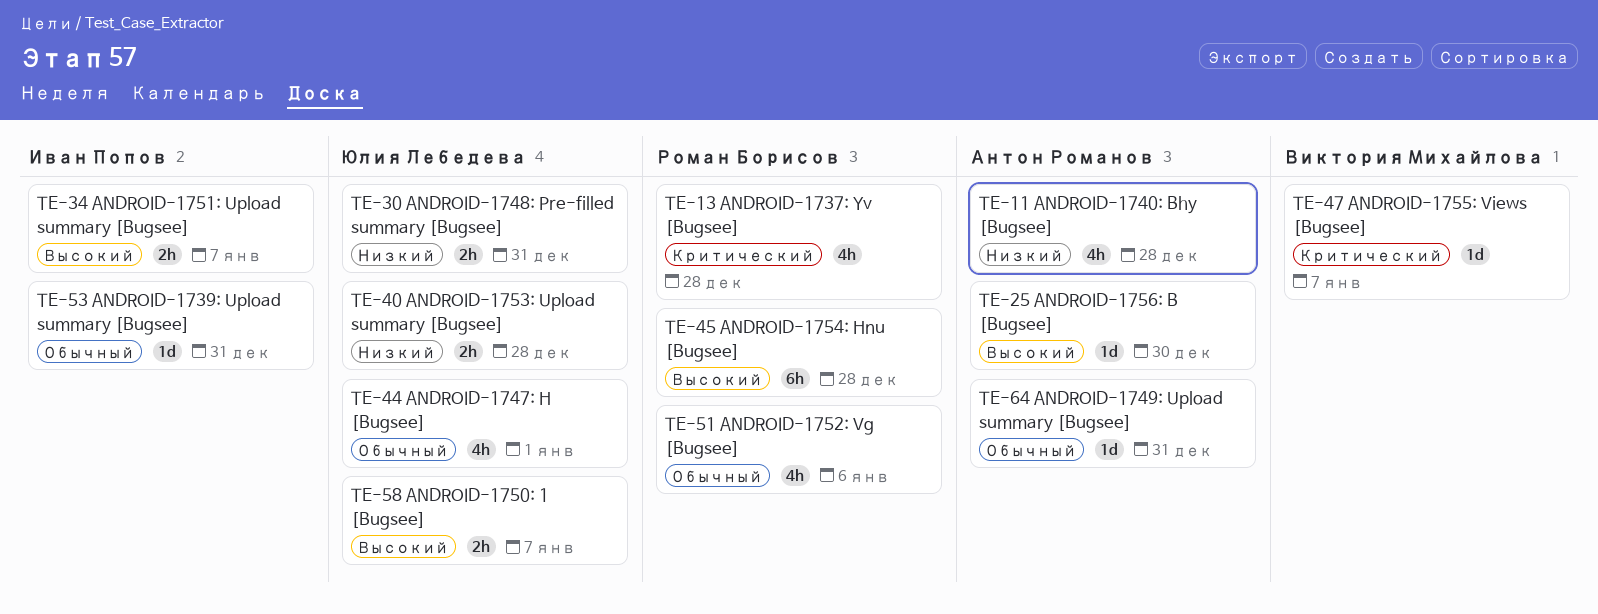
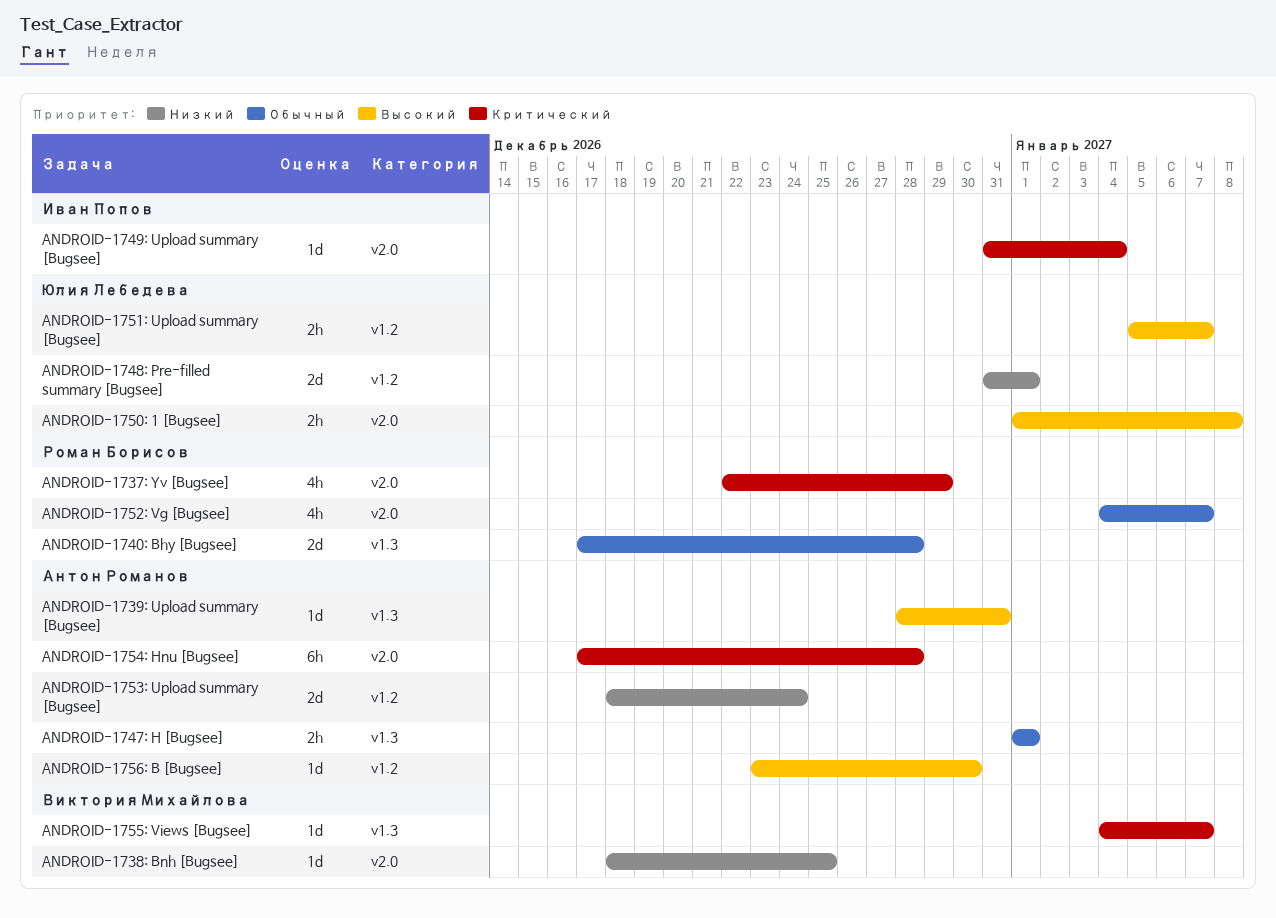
ANDROID-1737: Yv [Bugsee], due: Dec 28 -> Dec 29
ANDROID-1738: Bnh [Bugsee]: none -> present
ANDROID-1739: Upload summary [Bugsee], owner: Иван Попов -> Антон Романов
ANDROID-1739: Upload summary [Bugsee], priority: Обычный -> Высокий
ANDROID-1740: Bhy [Bugsee], owner: Антон Романов -> Роман Борисов
ANDROID-1740: Bhy [Bugsee], priority: Низкий -> Обычный
ANDROID-1740: Bhy [Bugsee], estimate: 4h -> 2d
ANDROID-1747: H [Bugsee], owner: Юлия Лебедева -> Антон Романов
ANDROID-1747: H [Bugsee], estimate: 4h -> 2h
ANDROID-1748: Pre-filled summary [Bugsee], estimate: 2h -> 2d
ANDROID-1748: Pre-filled summary [Bugsee], due: Dec 31 -> Jan 1
ANDROID-1749: Upload summary [Bugsee], owner: Антон Романов -> Иван Попов
ANDROID-1749: Upload summary [Bugsee], priority: Обычный -> Критический
ANDROID-1749: Upload summary [Bugsee], due: Dec 31 -> Jan 4
ANDROID-1750: 1 [Bugsee], due: Jan 7 -> Jan 8
ANDROID-1751: Upload summary [Bugsee], owner: Иван Попов -> Юлия Лебедева
ANDROID-1752: Vg [Bugsee], due: Jan 6 -> Jan 7
ANDROID-1753: Upload summary [Bugsee], owner: Юлия Лебедева -> Антон Романов
ANDROID-1753: Upload summary [Bugsee], estimate: 2h -> 2d
ANDROID-1753: Upload summary [Bugsee], due: Dec 28 -> Dec 24
ANDROID-1754: Hnu [Bugsee], owner: Роман Борисов -> Антон Романов
ANDROID-1754: Hnu [Bugsee], priority: Высокий -> Критический

